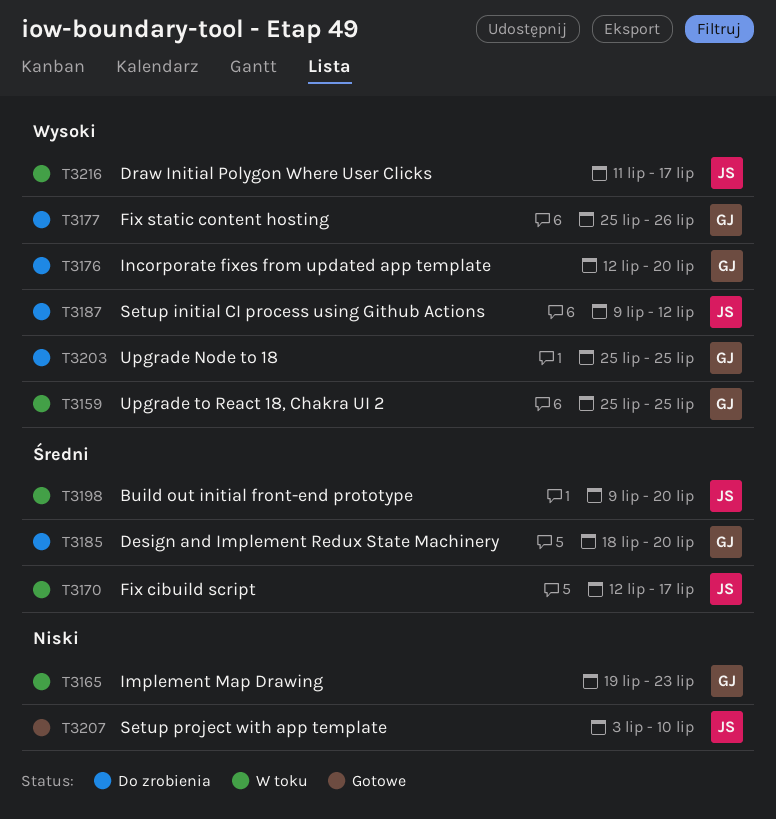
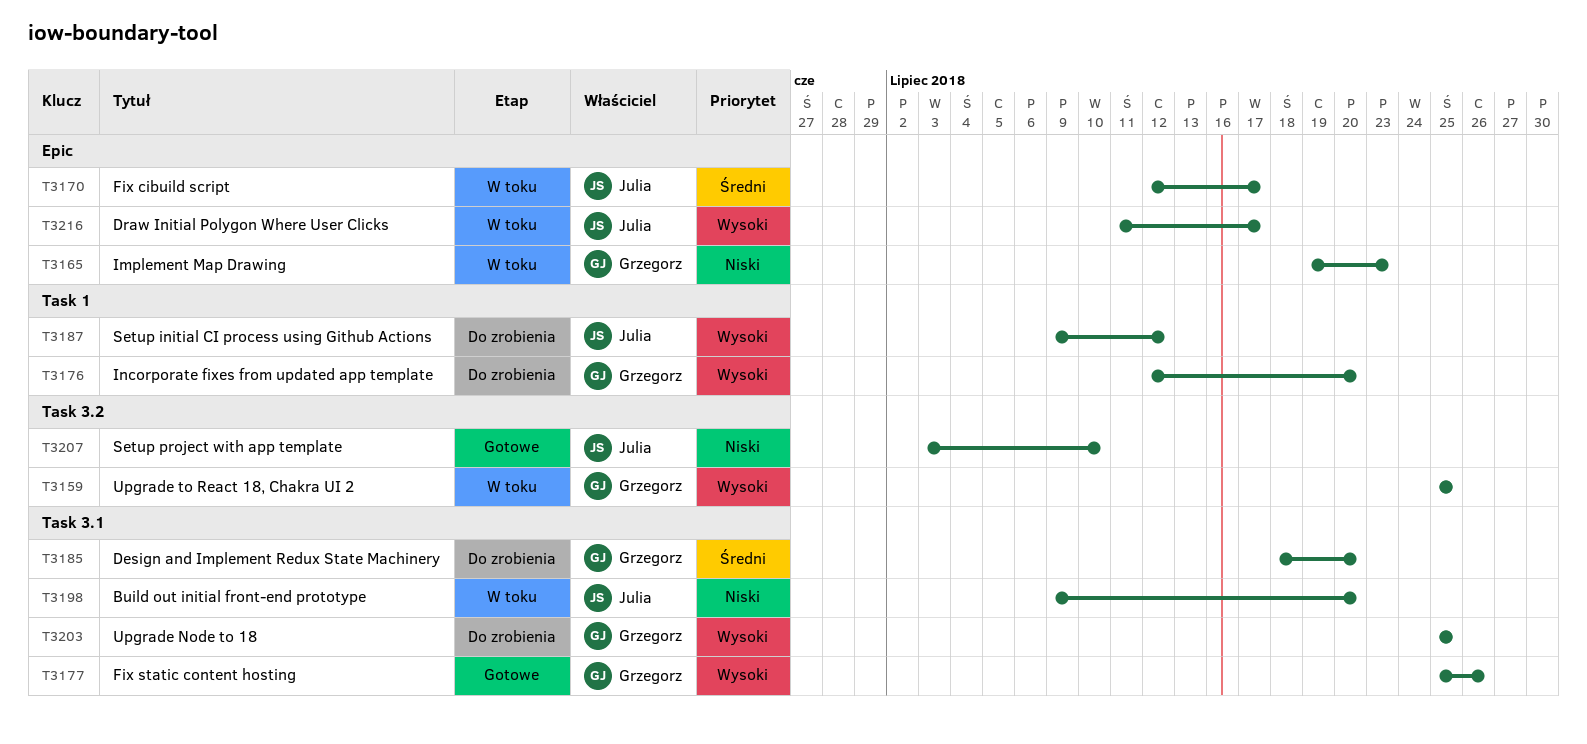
T3177, status: Do zrobienia -> Gotowe
T3198, priority: Średni -> Niski

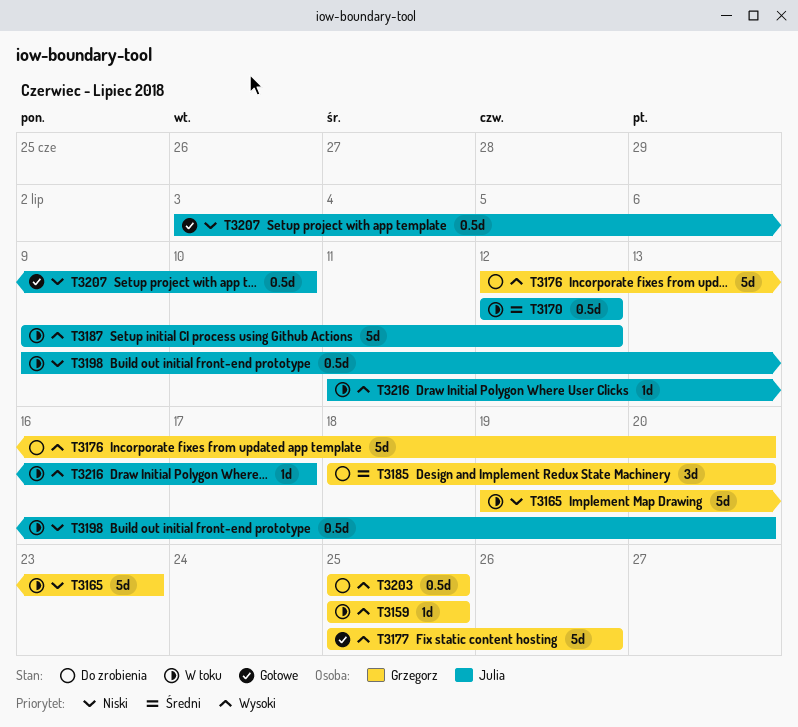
T3170, due: Jul 17 -> Jul 12
T3187, status: Do zrobienia -> W toku

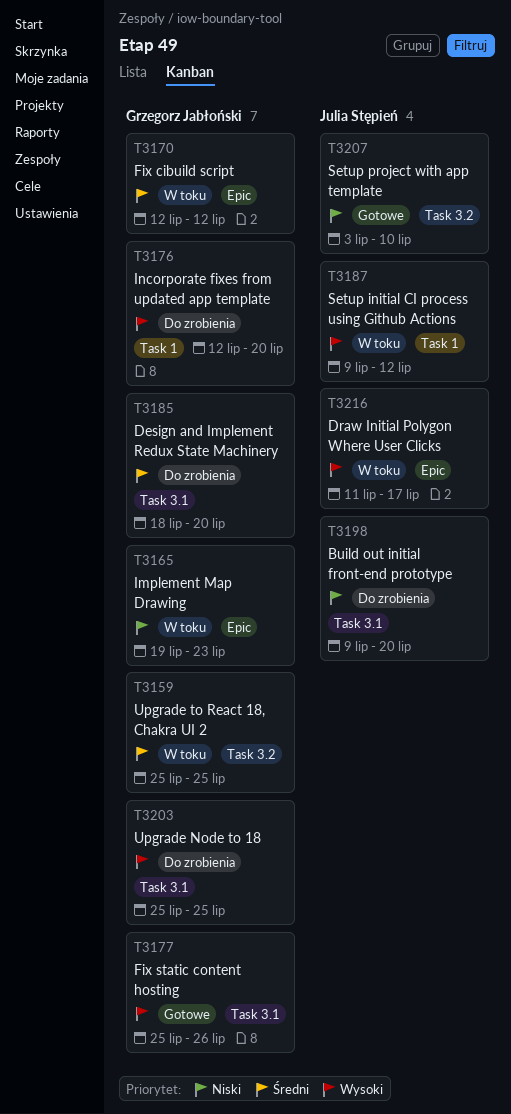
T3159, priority: Wysoki -> Średni
T3170, owner: Julia Stępień -> Grzegorz Jabłoński
T3198, status: W toku -> Do zrobienia

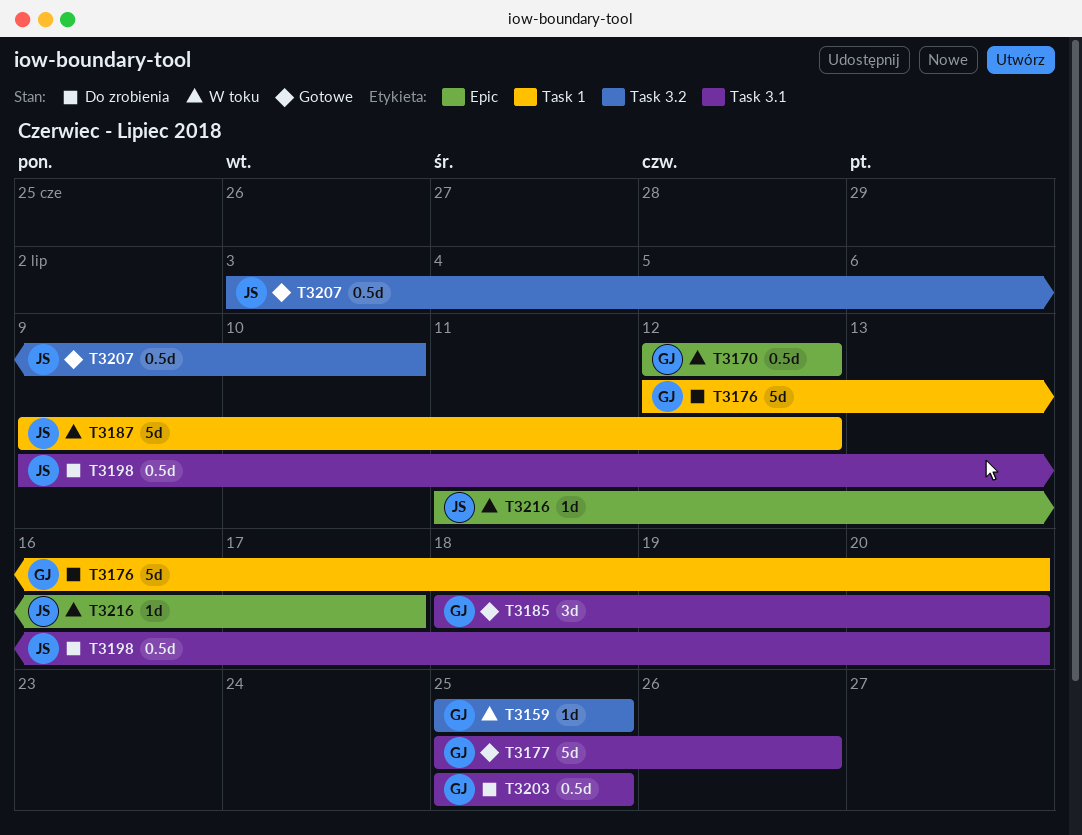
T3165: present -> none
T3185, status: Do zrobienia -> Gotowe

